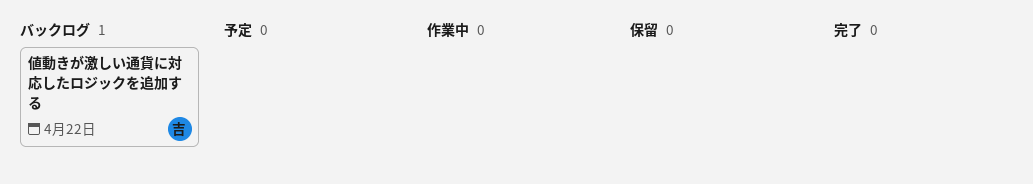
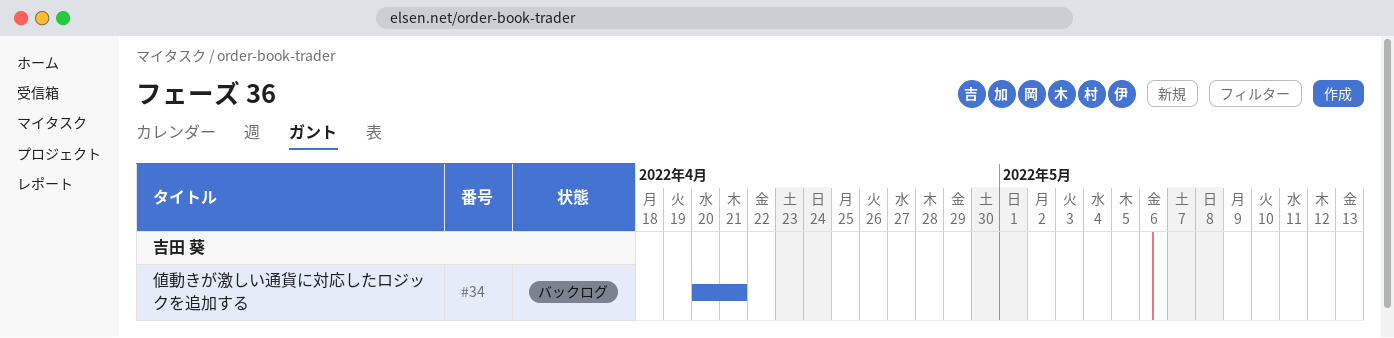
値動きが激しい通貨に対応したロジックを追加する, due: Apr 22 -> Apr 21

